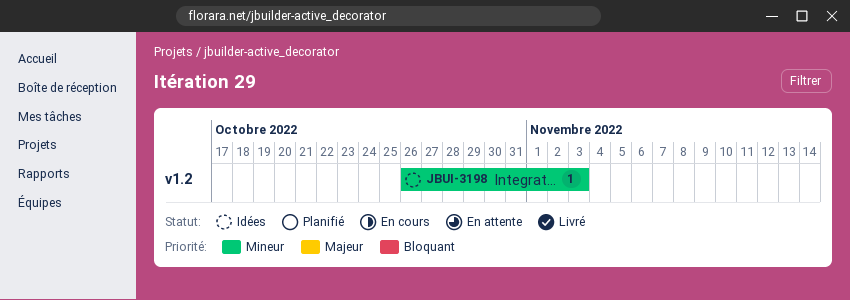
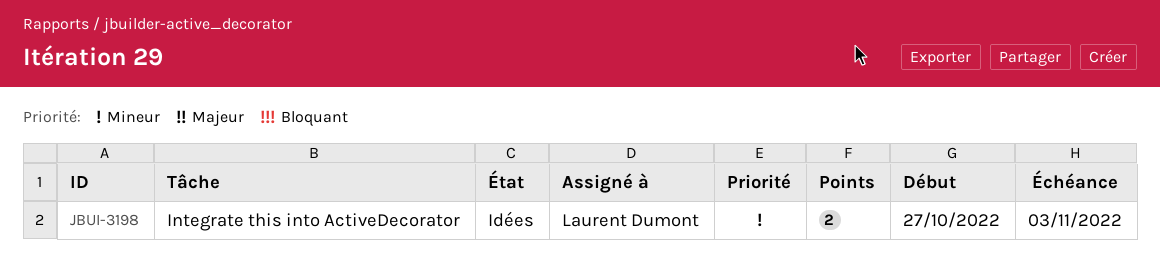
JBUI-3198, estimate: 1 -> 2
JBUI-3198, start: Oct 26 -> Oct 27

